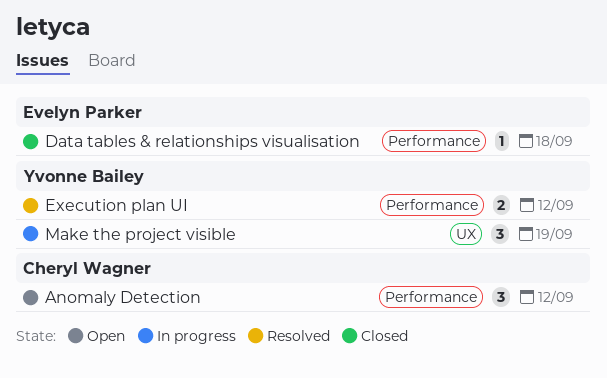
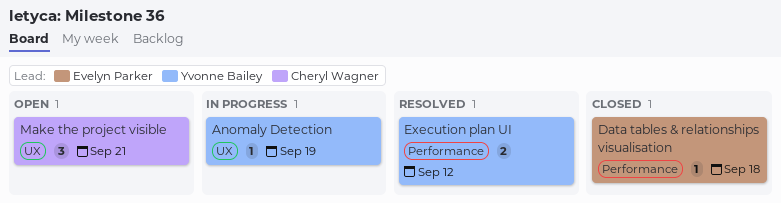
Anomaly Detection, status: Open -> In progress
Anomaly Detection, owner: Cheryl Wagner -> Yvonne Bailey
Anomaly Detection, label: Performance -> UX
Anomaly Detection, estimate: 3 -> 1
Anomaly Detection, due: Sep 12 -> Sep 19
Make the project visible, status: In progress -> Open
Make the project visible, owner: Yvonne Bailey -> Cheryl Wagner
Make the project visible, due: Sep 19 -> Sep 21

